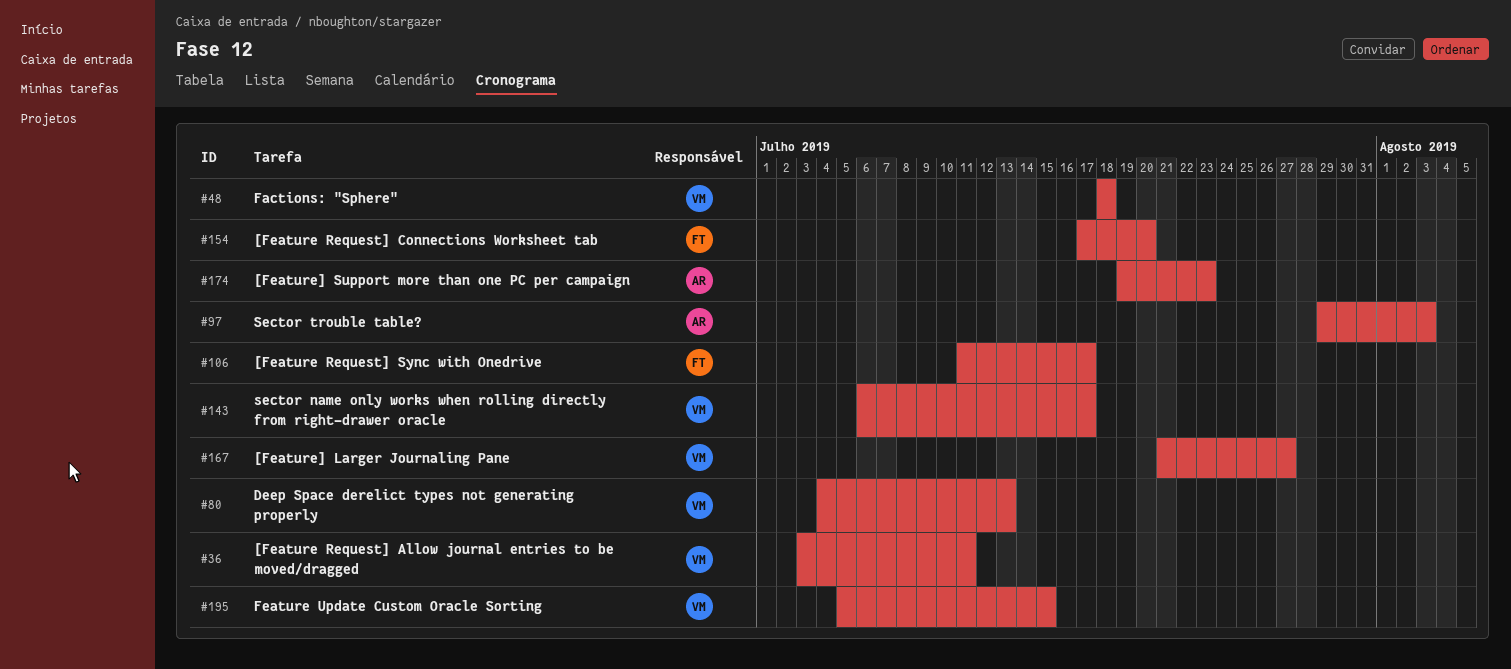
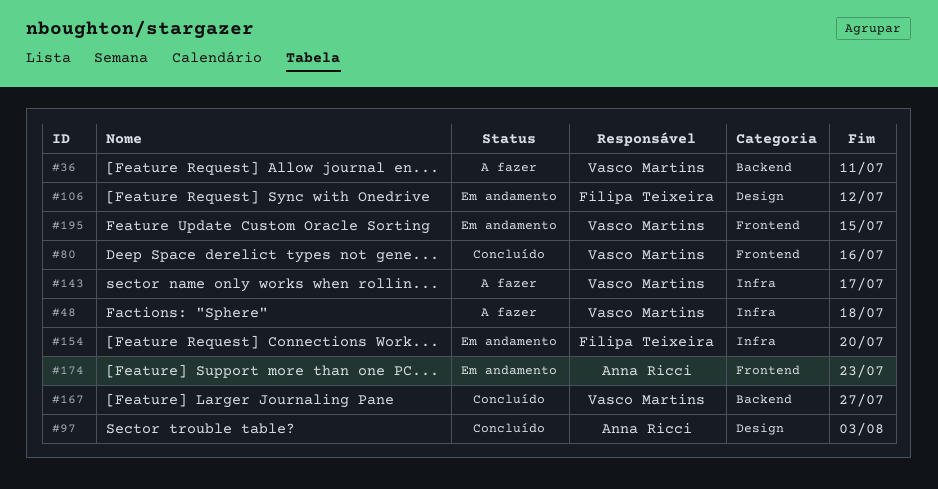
#80, due: Jul 13 -> Jul 16
#106, due: Jul 17 -> Jul 12

